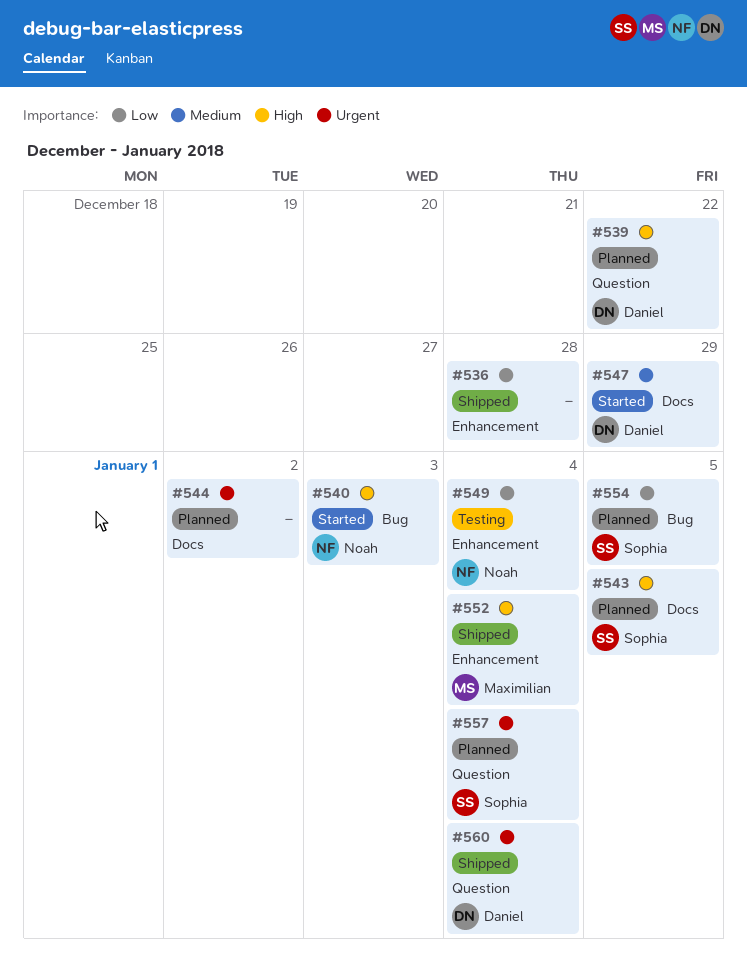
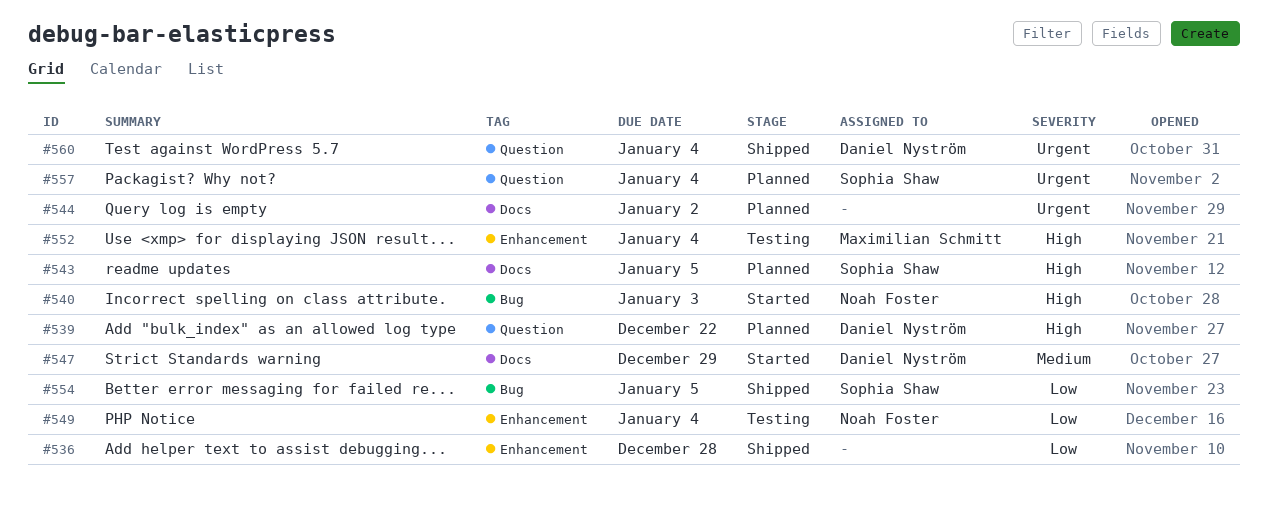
#552, status: Shipped -> Testing
#554, status: Planned -> Shipped

